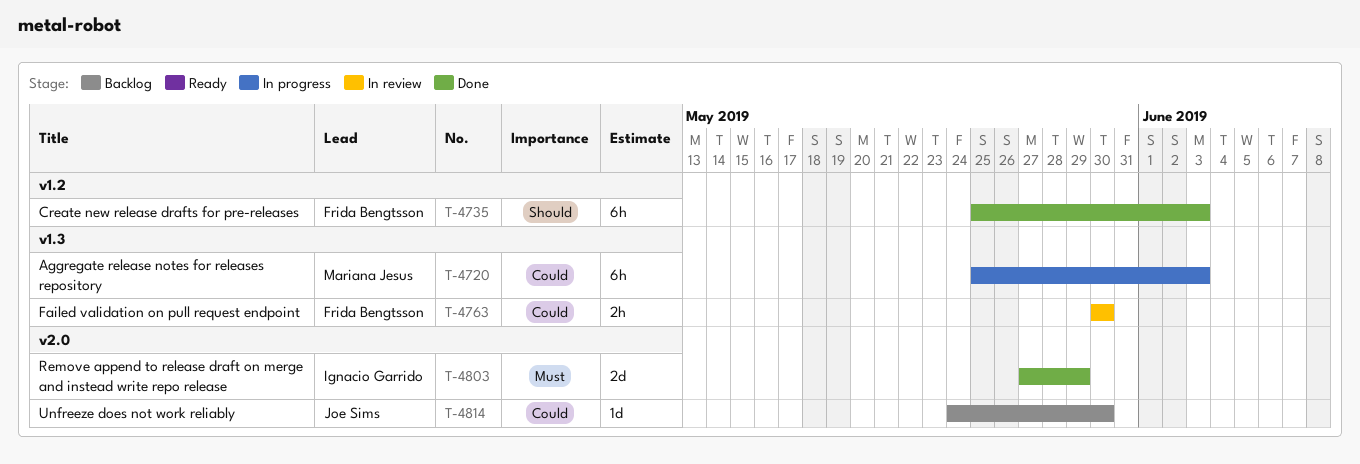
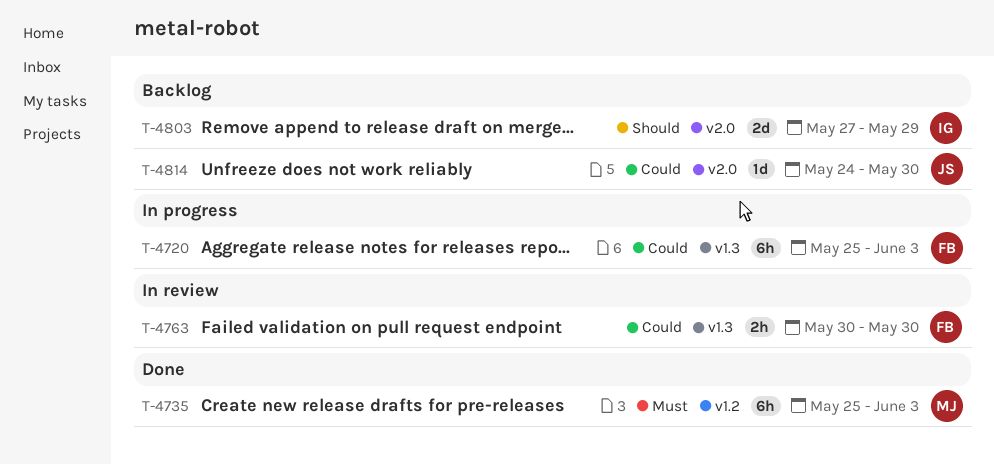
T-4720, owner: Mariana Jesus -> Frida Bengtsson
T-4735, owner: Frida Bengtsson -> Mariana Jesus
T-4735, priority: Should -> Must
T-4803, status: Done -> Backlog
T-4803, priority: Must -> Should

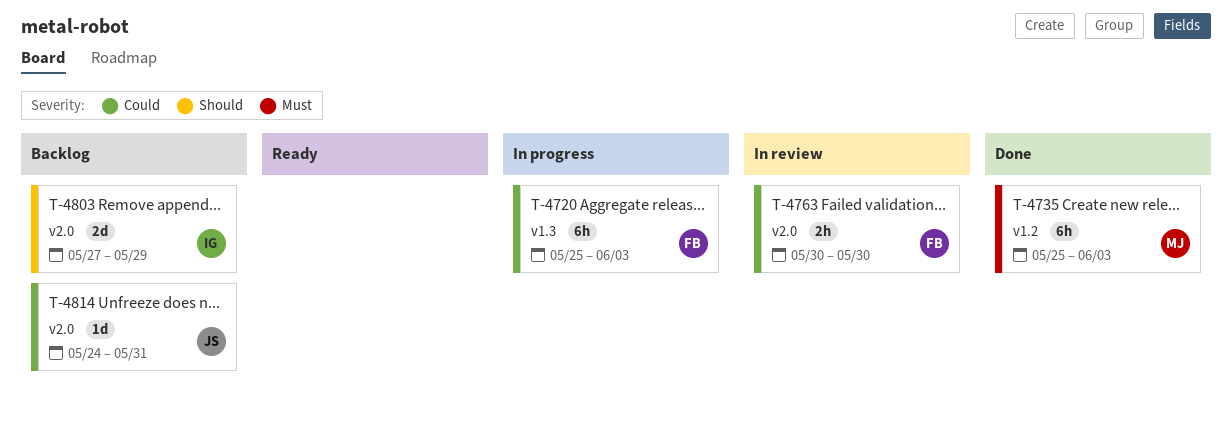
T-4763, label: v1.3 -> v2.0
T-4814, due: May 30 -> May 31

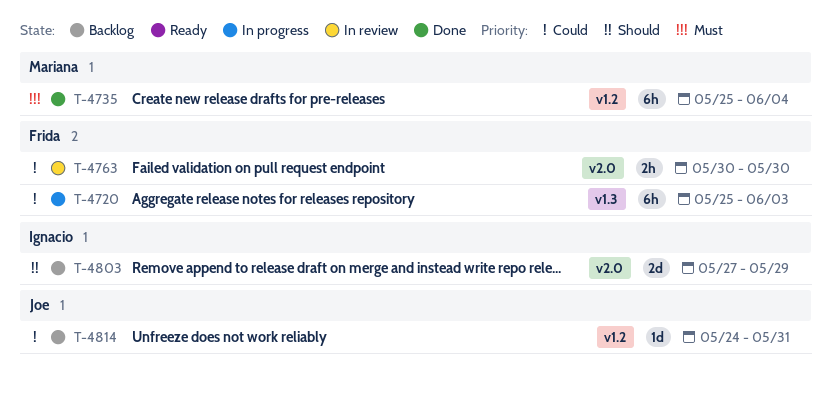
T-4735, due: Jun 3 -> Jun 4
T-4814, label: v2.0 -> v1.2

